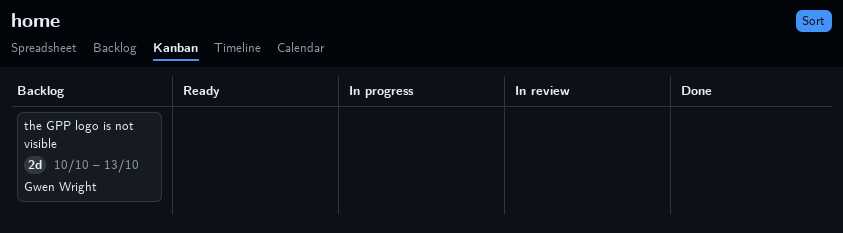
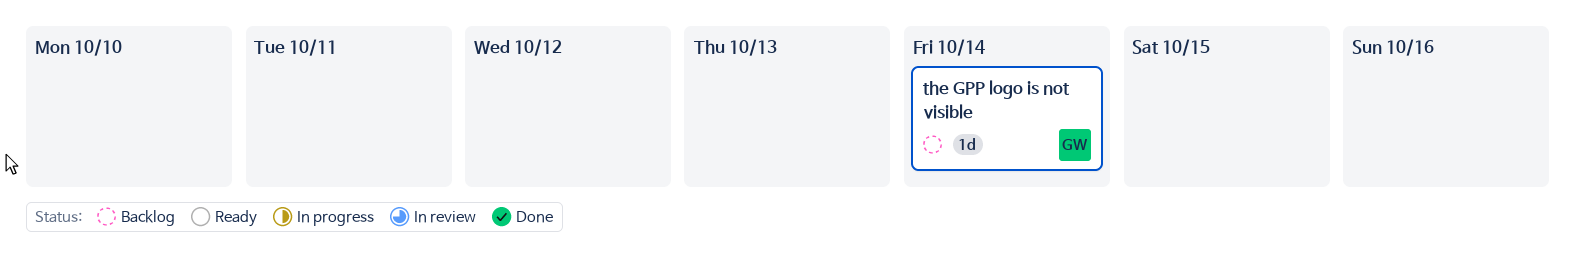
the GPP logo is not visible, estimate: 2d -> 1d
the GPP logo is not visible, due: Oct 13 -> Oct 14

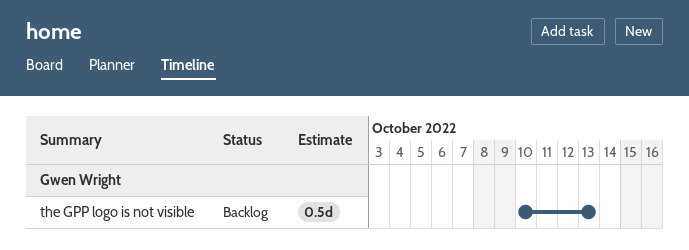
the GPP logo is not visible, estimate: 1d -> 0.5d
the GPP logo is not visible, due: Oct 14 -> Oct 13

